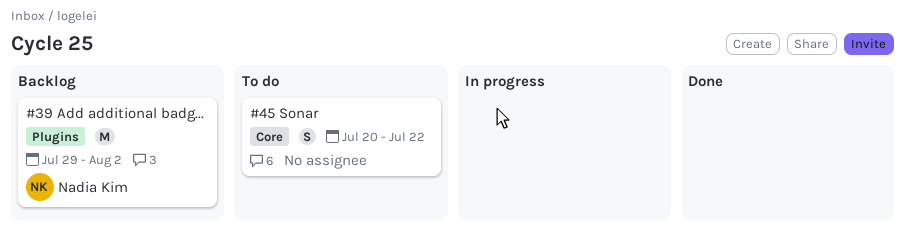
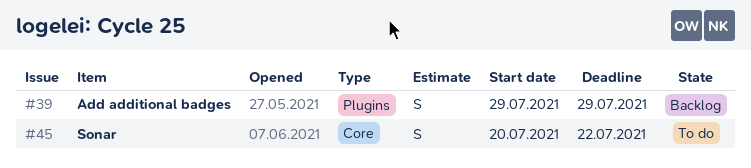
#39, estimate: M -> S
#39, due: Aug 2 -> Jul 29

